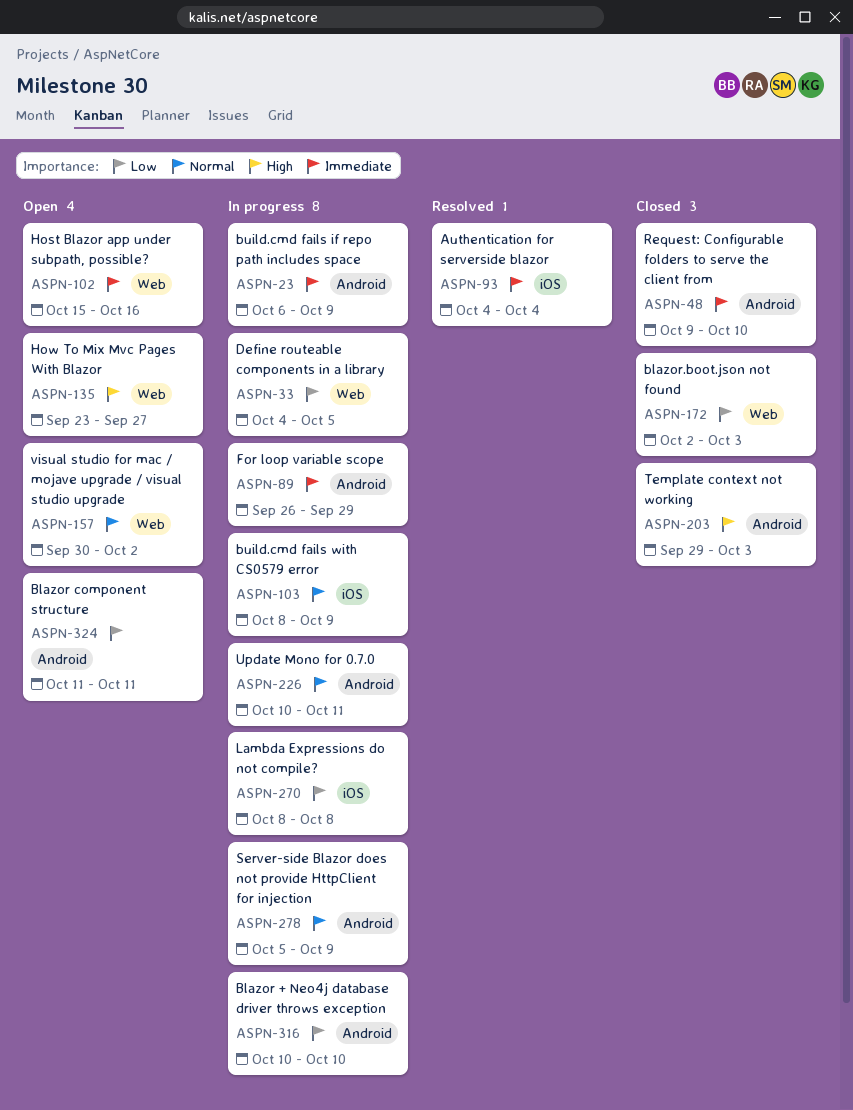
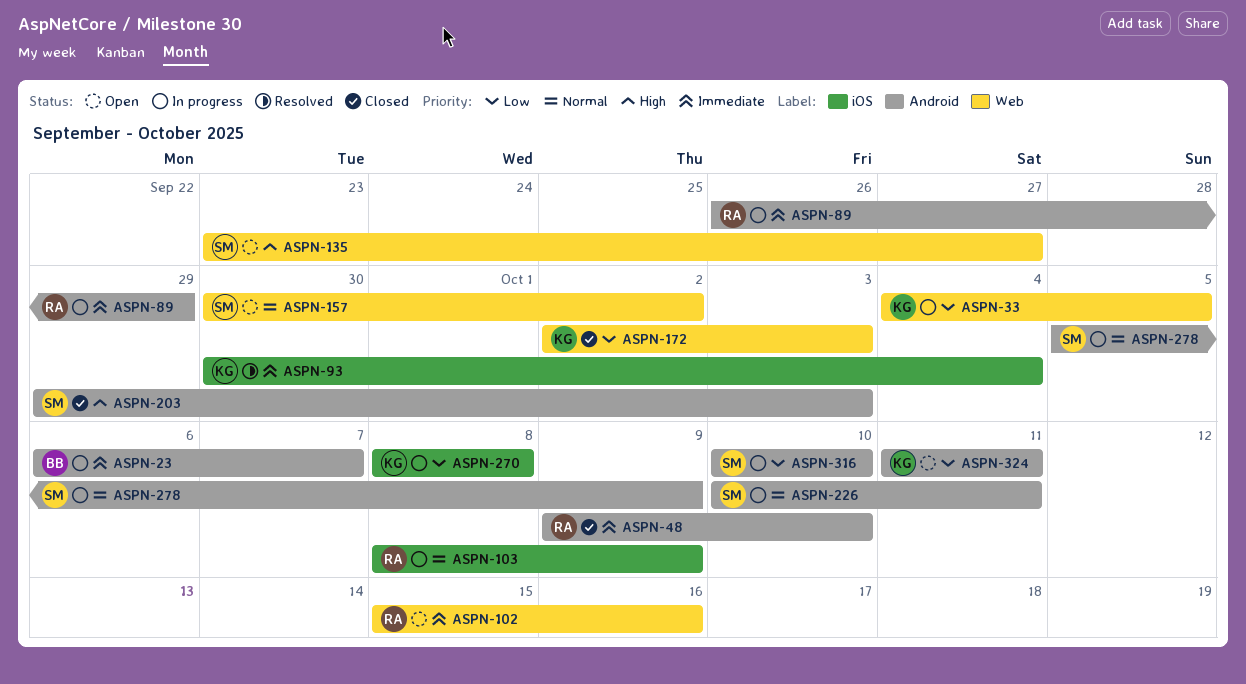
ASPN-23, due: Oct 9 -> Oct 7
ASPN-93, start: Oct 4 -> Sep 30

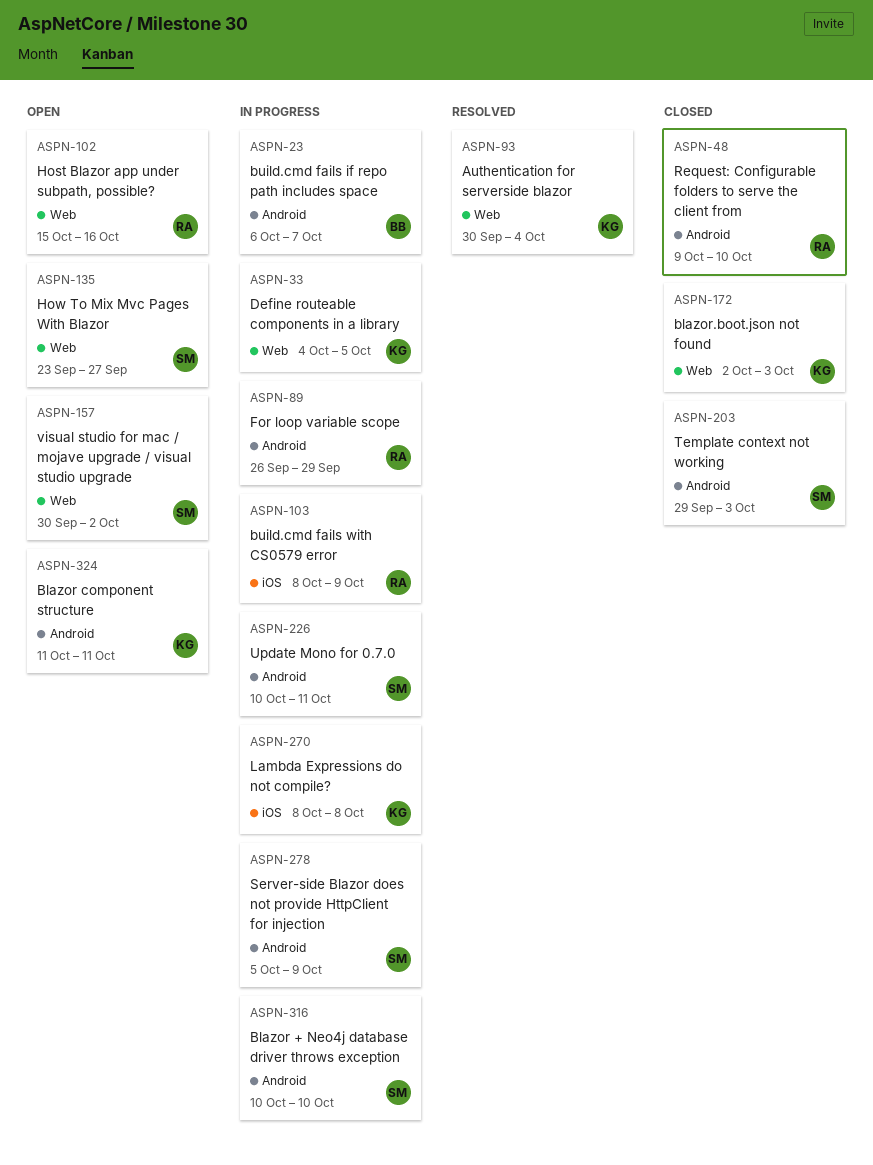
ASPN-93, label: iOS -> Web

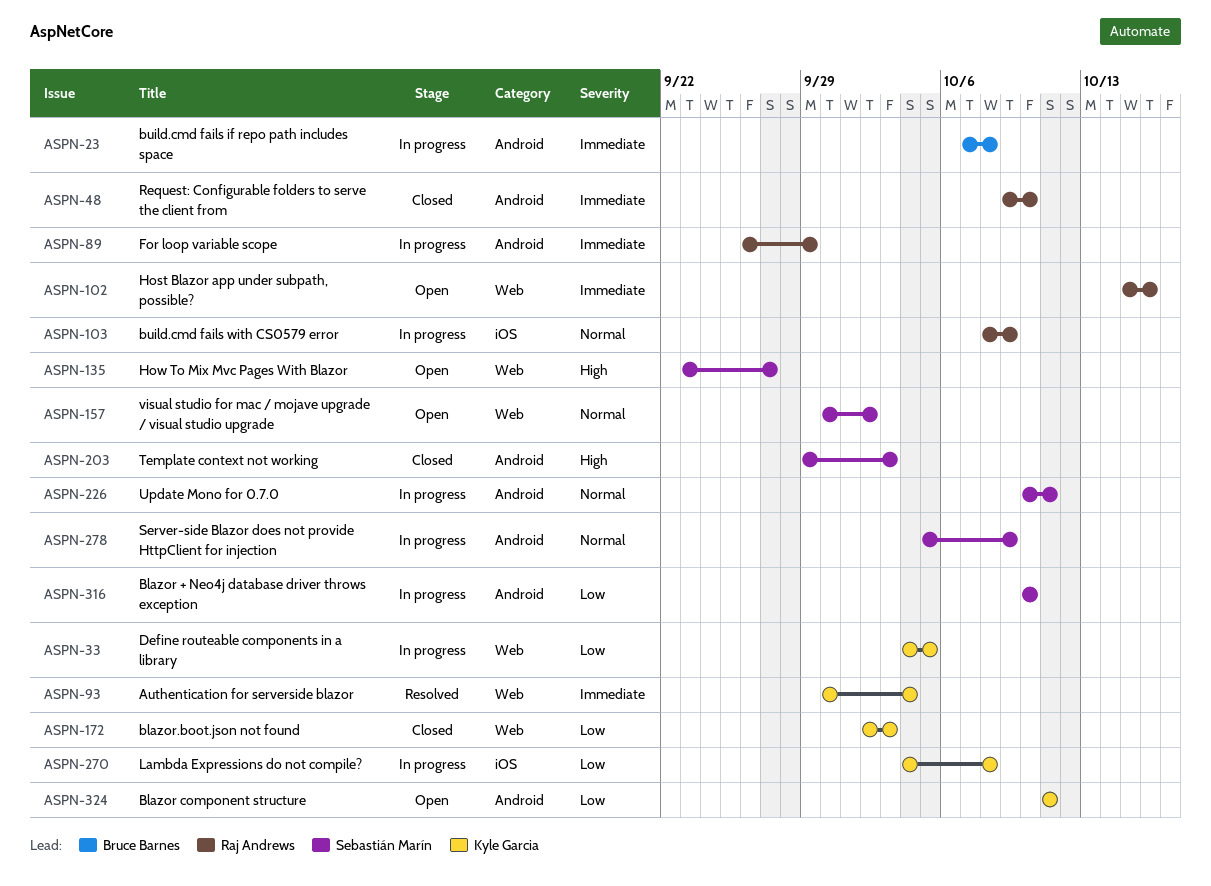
ASPN-23, start: Oct 6 -> Oct 7
ASPN-23, due: Oct 7 -> Oct 8
ASPN-270, start: Oct 8 -> Oct 4

